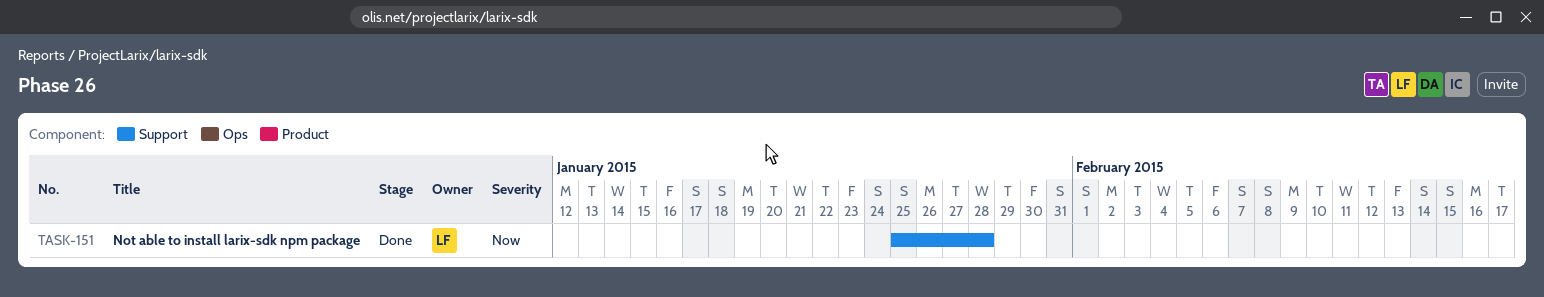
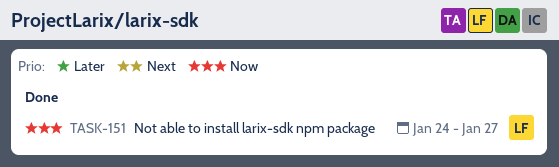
TASK-151, start: Jan 25 -> Jan 24
TASK-151, due: Jan 28 -> Jan 27

